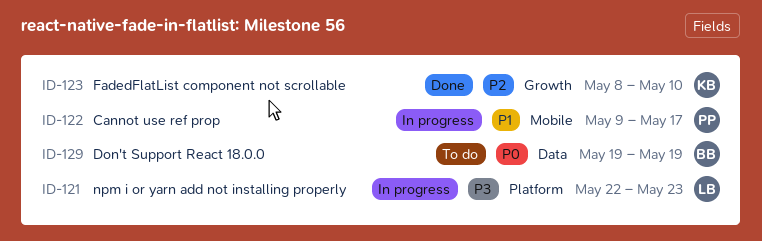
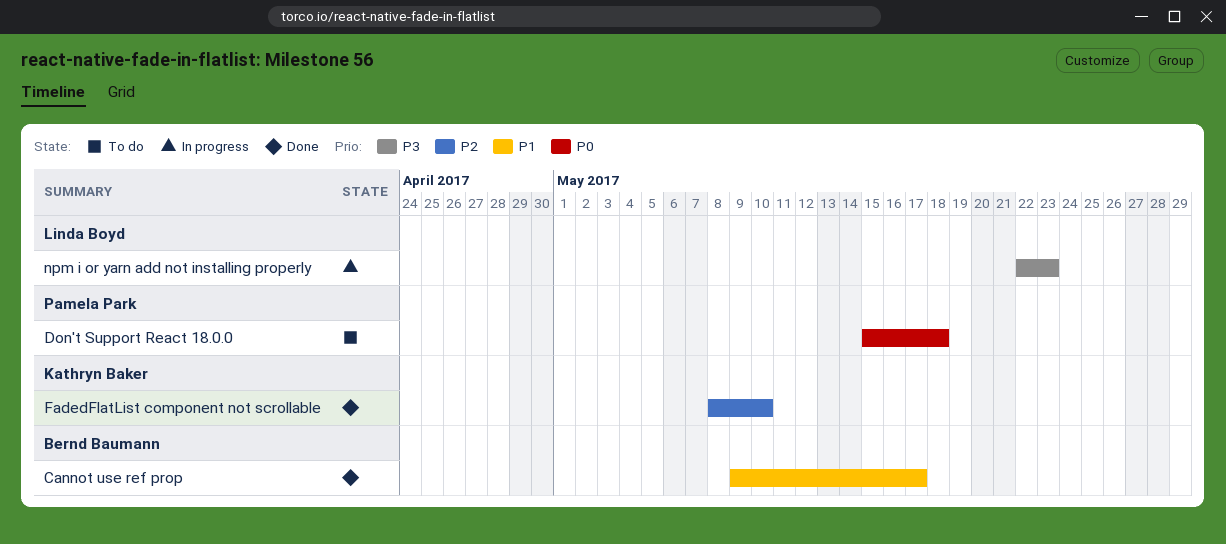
Cannot use ref prop, status: In progress -> Done
Cannot use ref prop, owner: Pamela Park -> Bernd Baumann
Don't Support React 18.0.0, owner: Bernd Baumann -> Pamela Park
Don't Support React 18.0.0, start: May 19 -> May 15
Don't Support React 18.0.0, due: May 19 -> May 18

